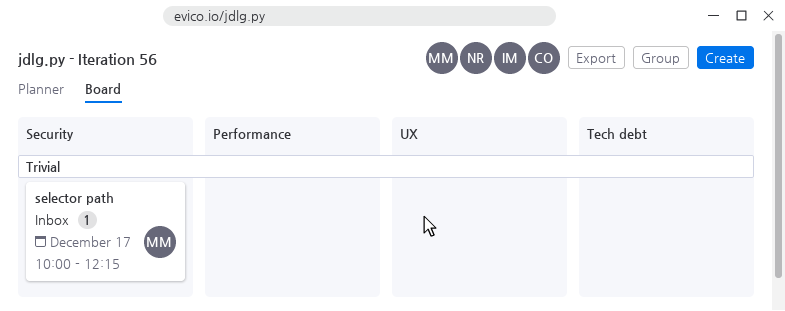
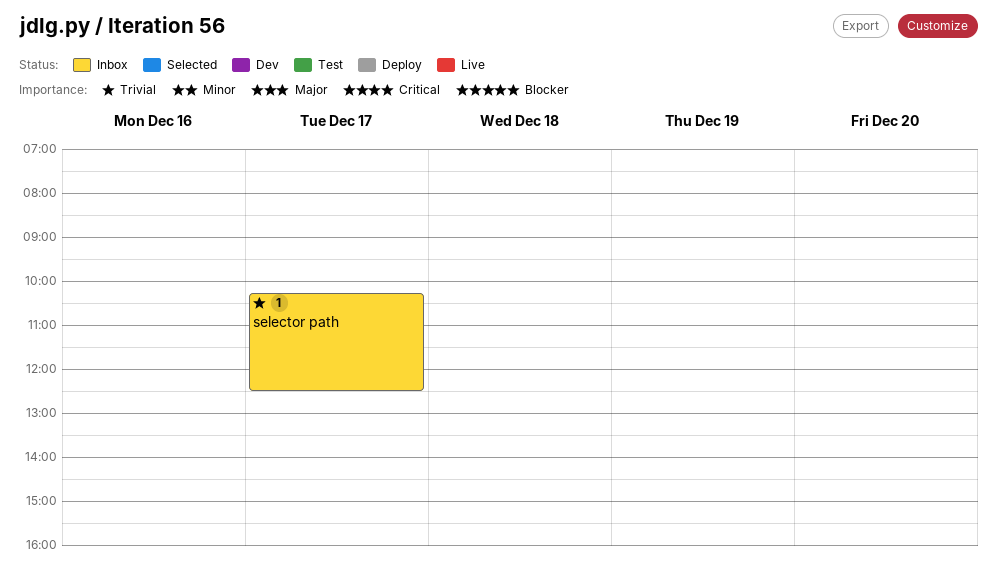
selector path, begins: 10:00 -> 10:15
selector path, ends: 12:15 -> 12:30

